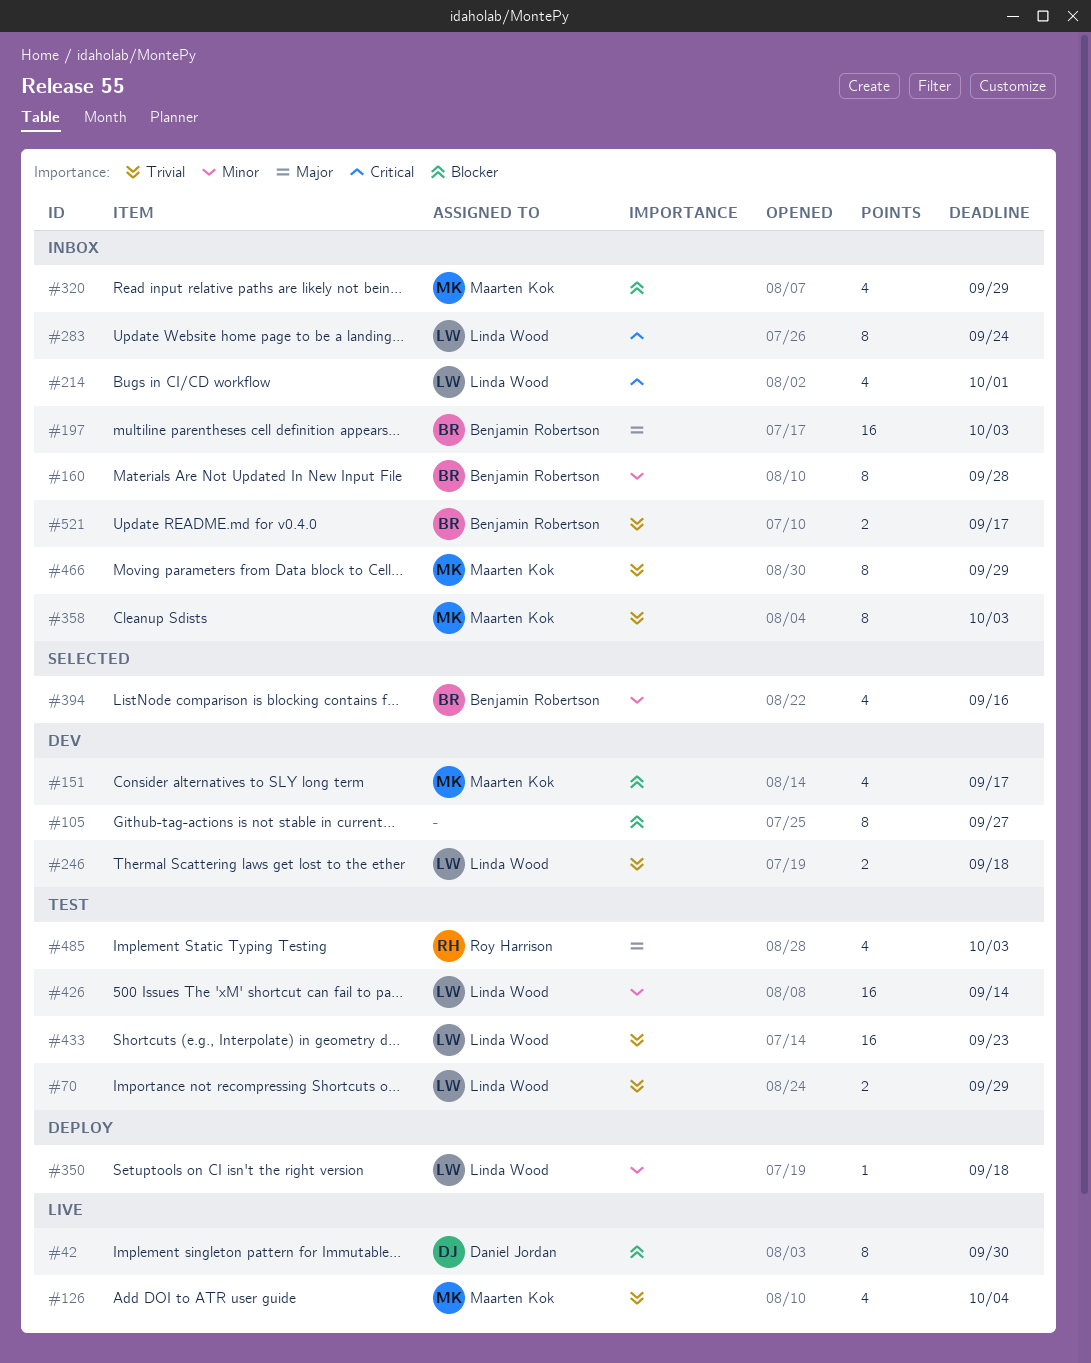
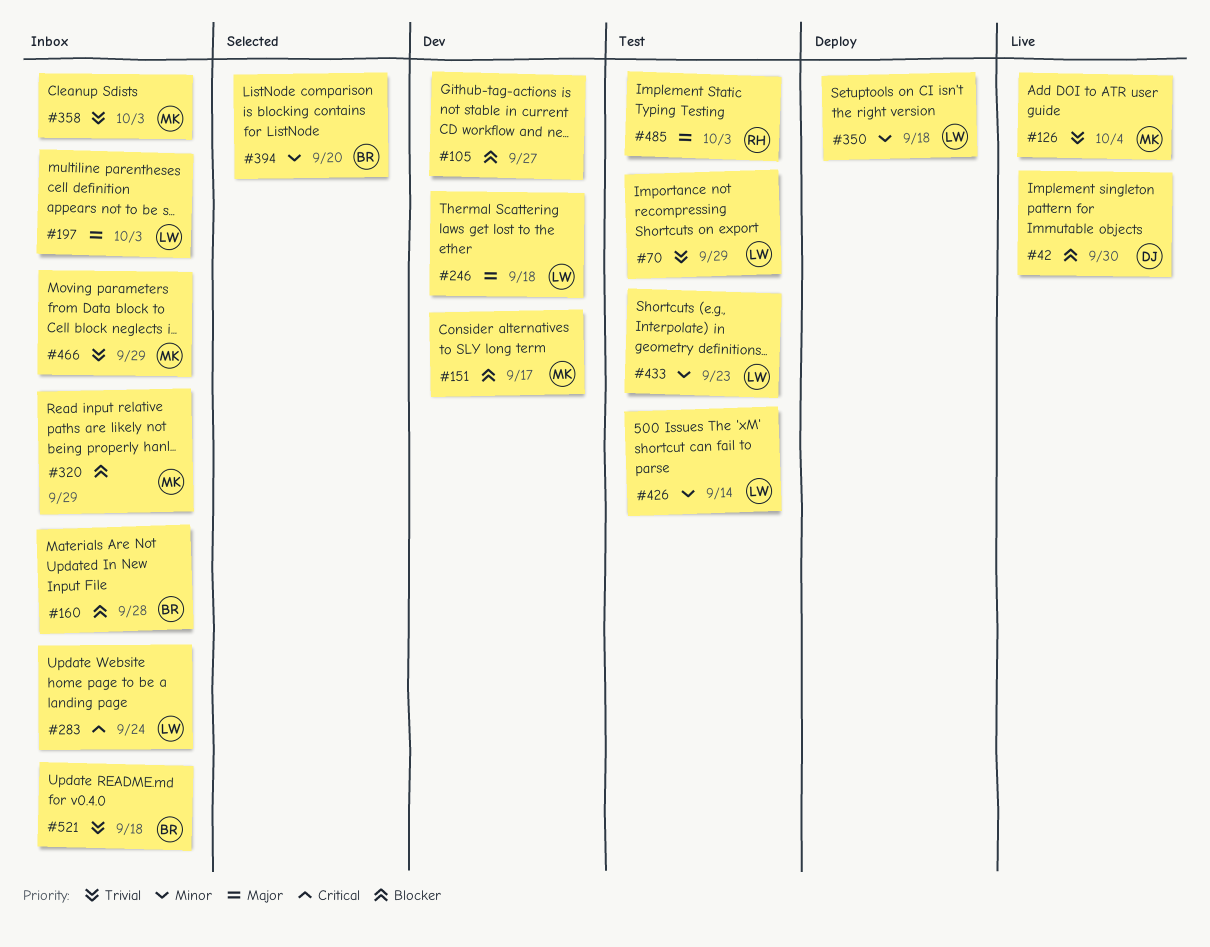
#160, priority: Minor -> Blocker
#197, owner: Benjamin Robertson -> Linda Wood
#214: present -> none
#246, priority: Trivial -> Major
#394, due: Sep 16 -> Sep 20
#433, priority: Trivial -> Minor
#521, due: Sep 17 -> Sep 18

